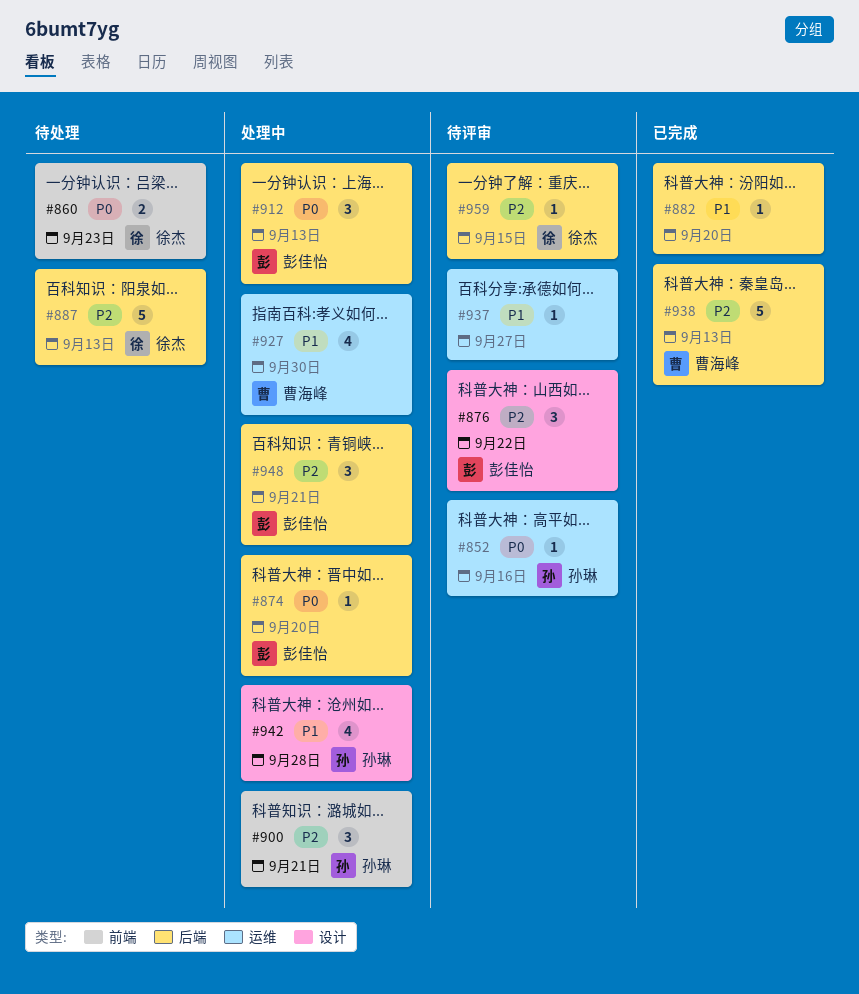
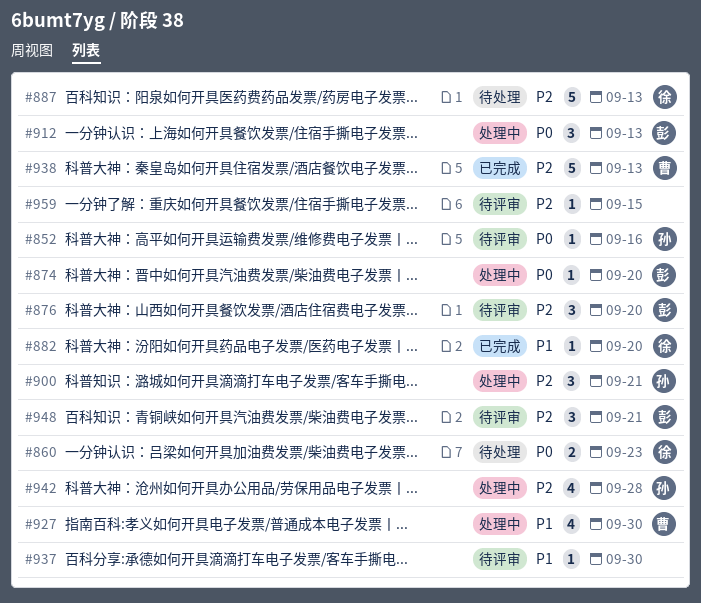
#876, due: Sep 22 -> Sep 20
#882, owner: none -> 徐杰
#937, due: Sep 27 -> Sep 30
#942, priority: P1 -> P2
#948, status: 处理中 -> 待评审
#959, owner: 徐杰 -> none

